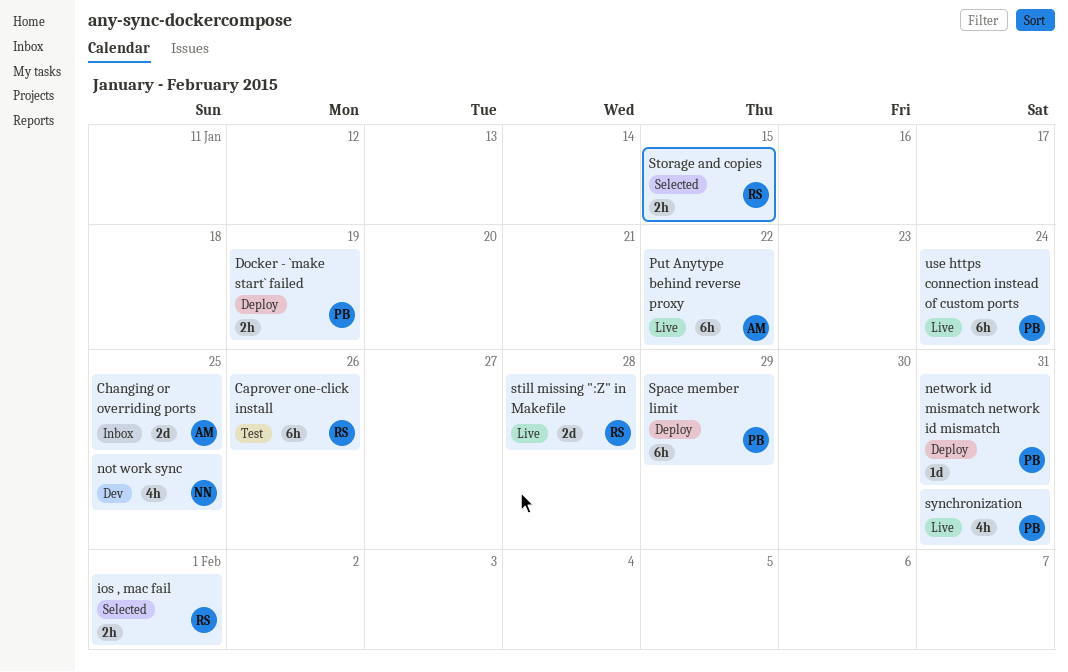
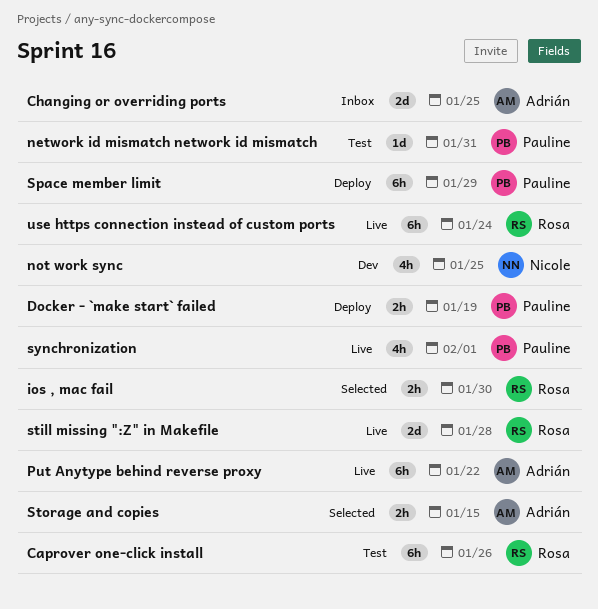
ios , mac fail, due: Feb 1 -> Jan 30
network id mismatch network id mismatch, status: Deploy -> Test
Storage and copies, owner: Rosa -> Adrián
synchronization, due: Jan 31 -> Feb 1
use https connection instead of custom ports, owner: Pauline -> Rosa

